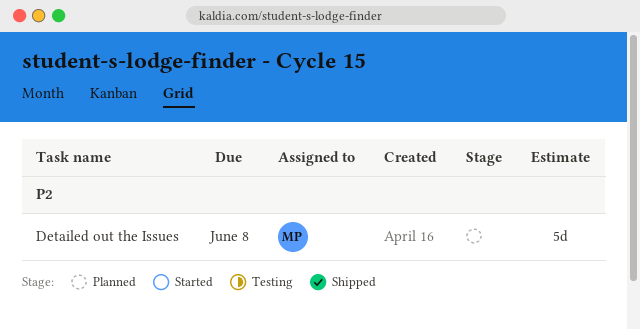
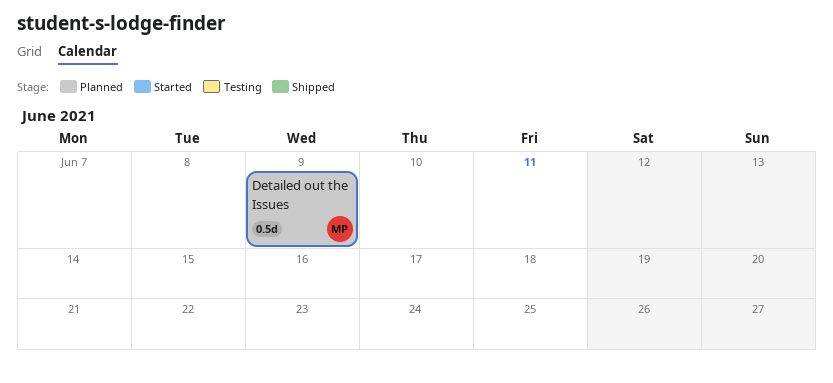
Detailed out the Issues, estimate: 5d -> 0.5d
Detailed out the Issues, due: Jun 8 -> Jun 9

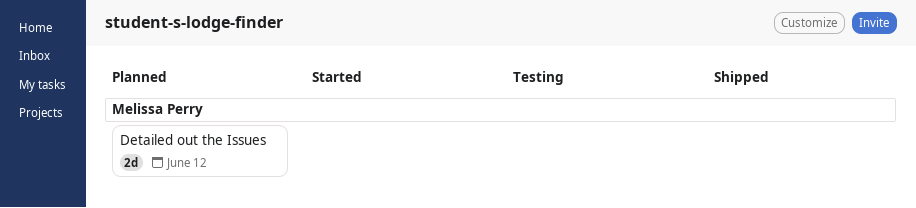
Detailed out the Issues, estimate: 0.5d -> 2d
Detailed out the Issues, due: Jun 9 -> Jun 12

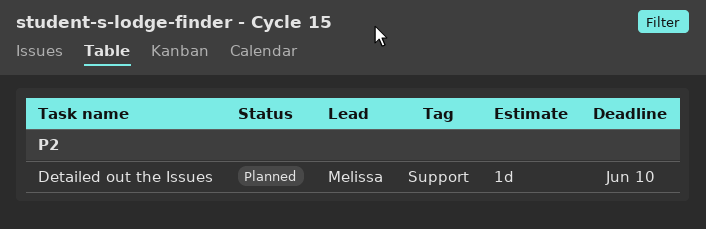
Detailed out the Issues, estimate: 2d -> 1d
Detailed out the Issues, due: Jun 12 -> Jun 10

